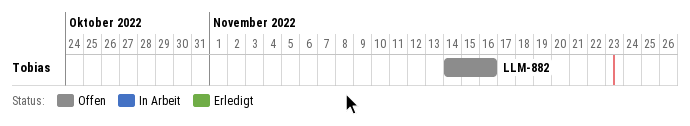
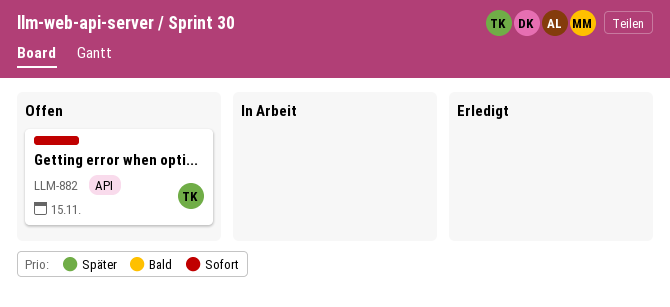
LLM-882, due: Nov 16 -> Nov 15

